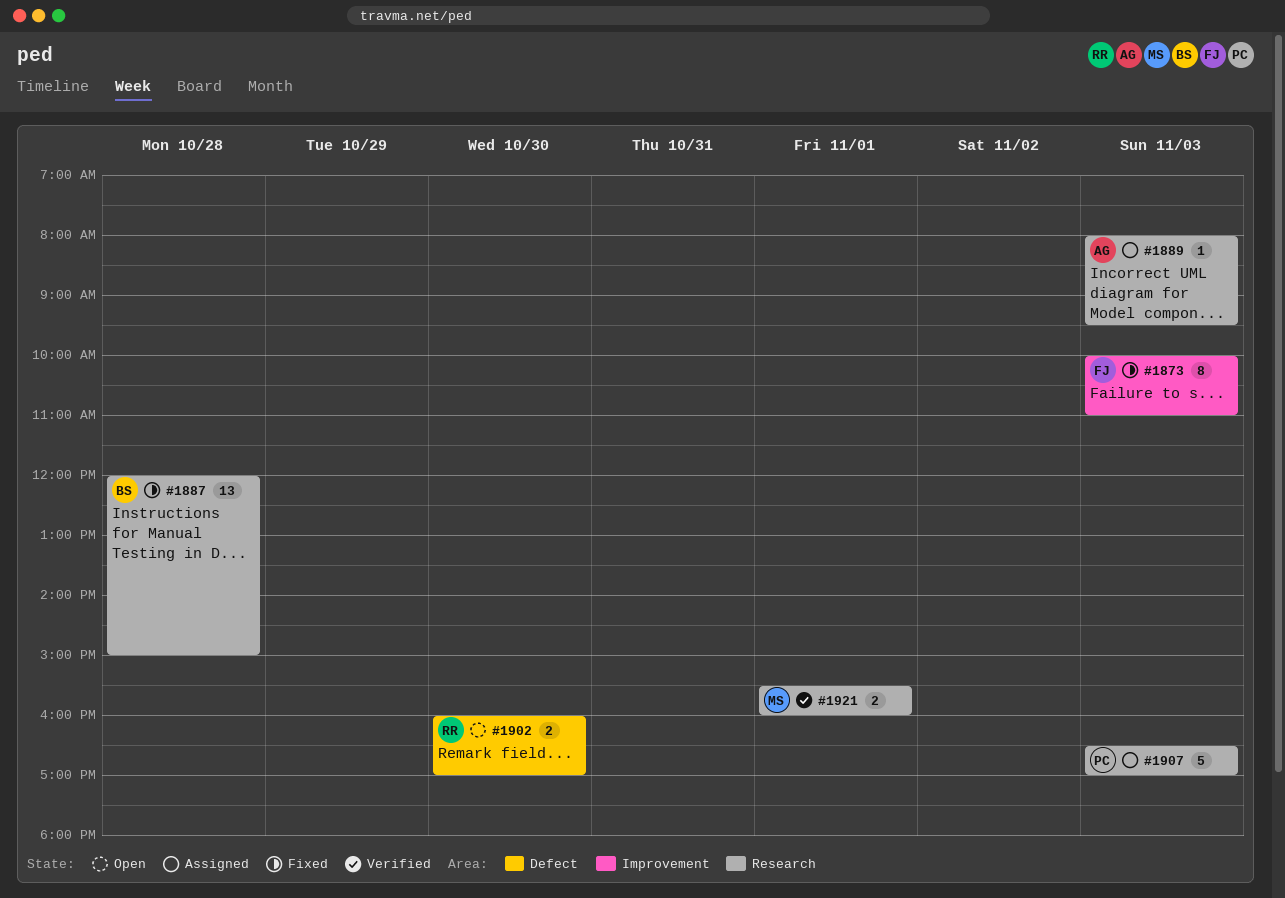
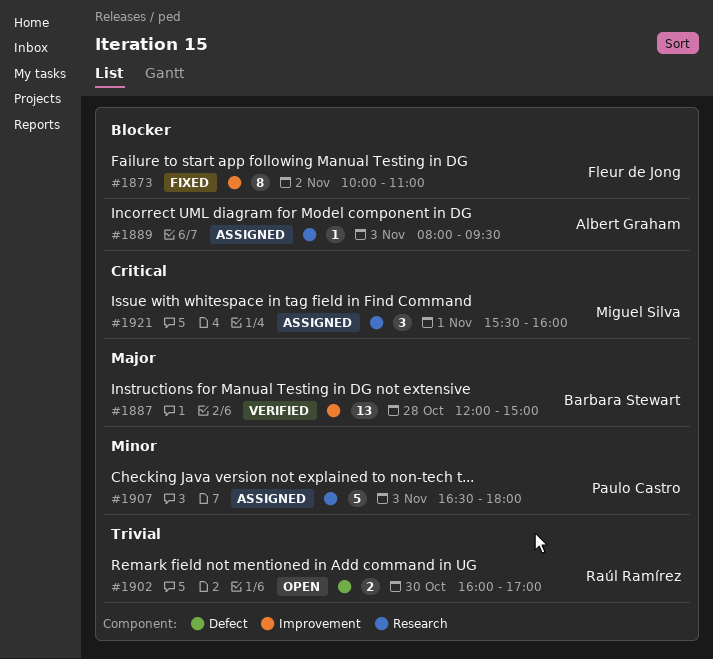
#1873, day: Nov 3 -> Nov 2
#1887, status: Fixed -> Verified
#1887, label: Research -> Improvement
#1907, ends: 17:00 -> 18:00
#1921, status: Verified -> Assigned
#1921, estimate: 2 -> 3

